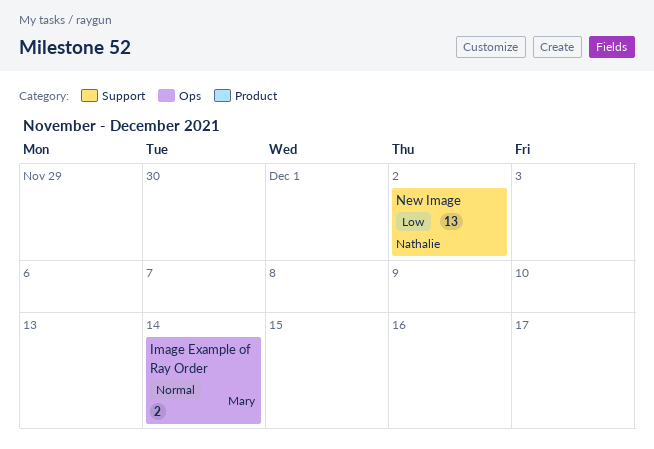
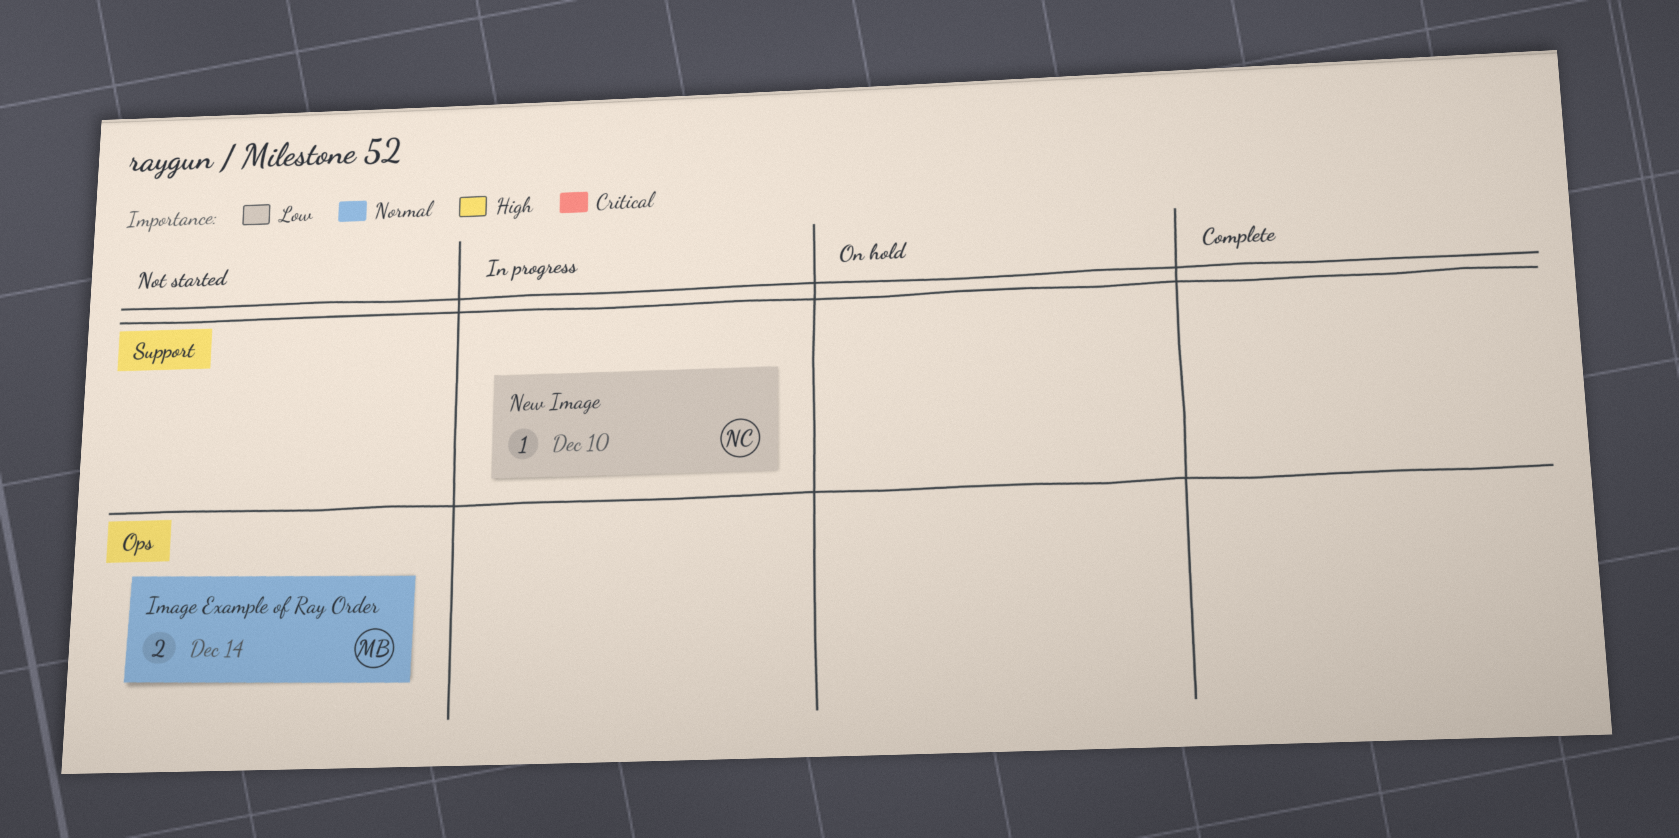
New Image, estimate: 13 -> 1
New Image, due: Dec 2 -> Dec 10

